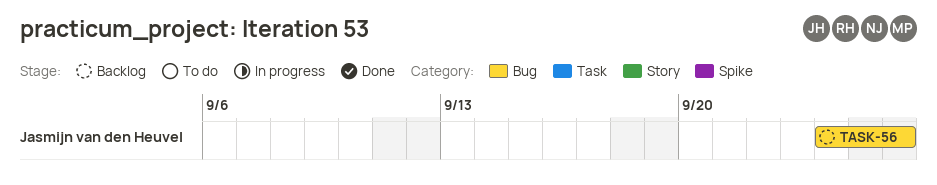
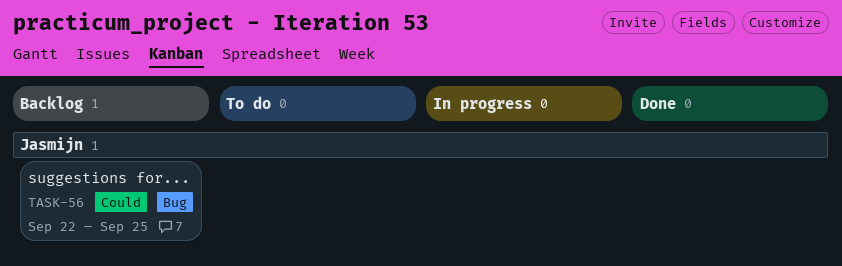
TASK-56, start: Sep 24 -> Sep 22
TASK-56, due: Sep 26 -> Sep 25

